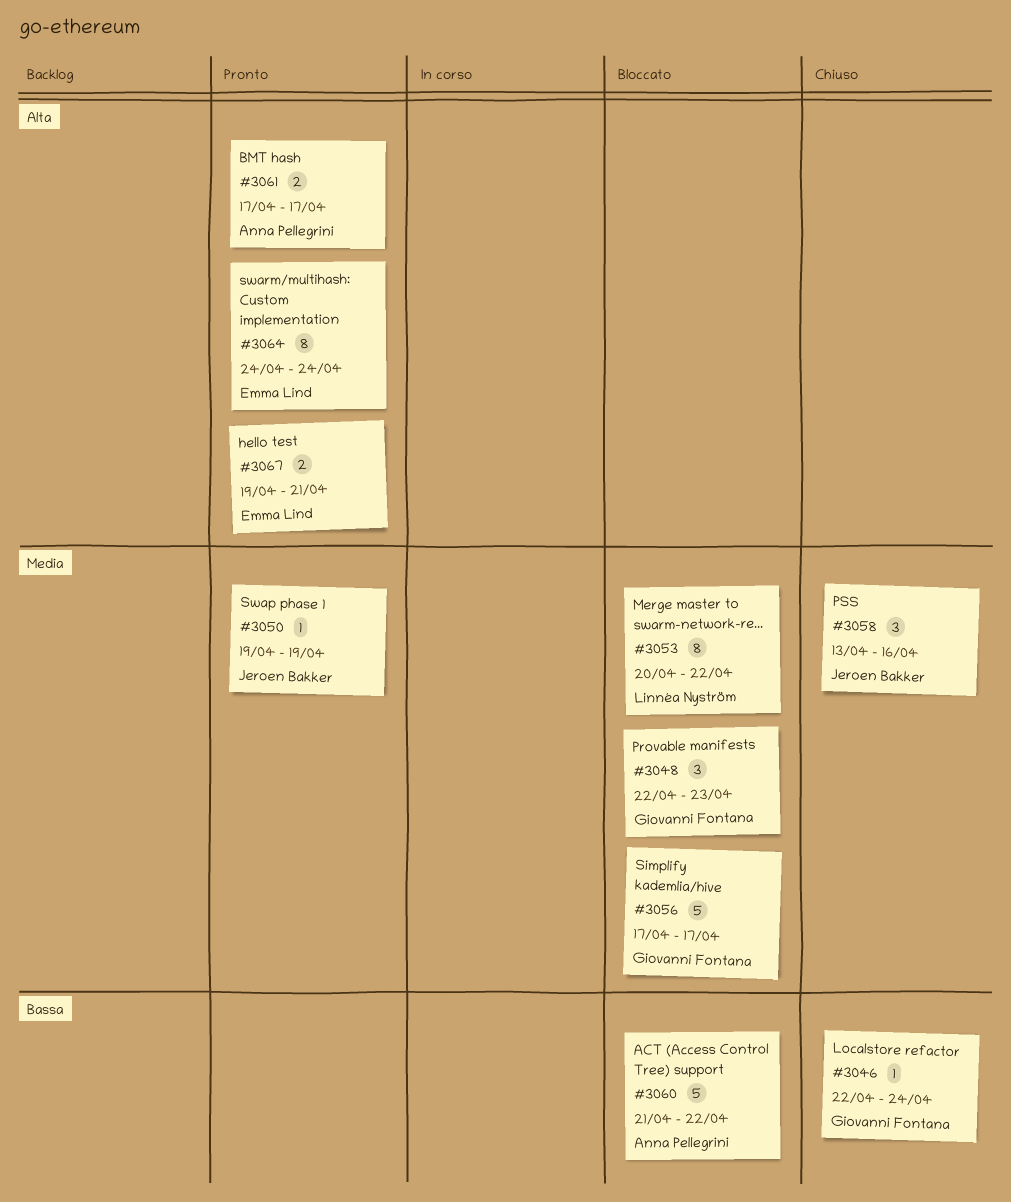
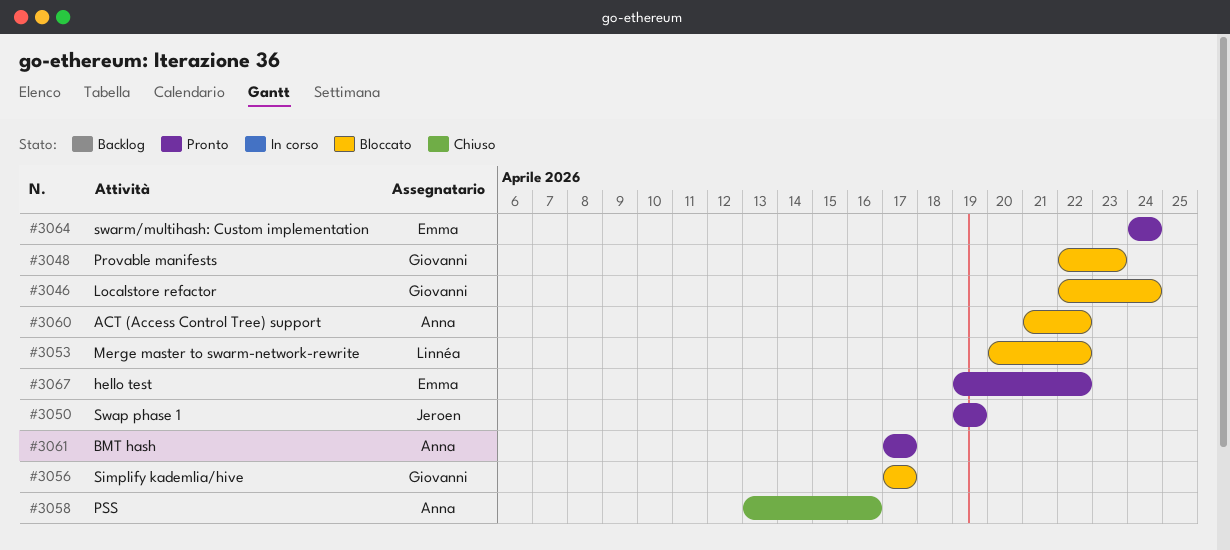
#3046, status: Chiuso -> Bloccato
#3058, owner: Jeroen Bakker -> Anna Pellegrini
#3067, due: Apr 21 -> Apr 22

